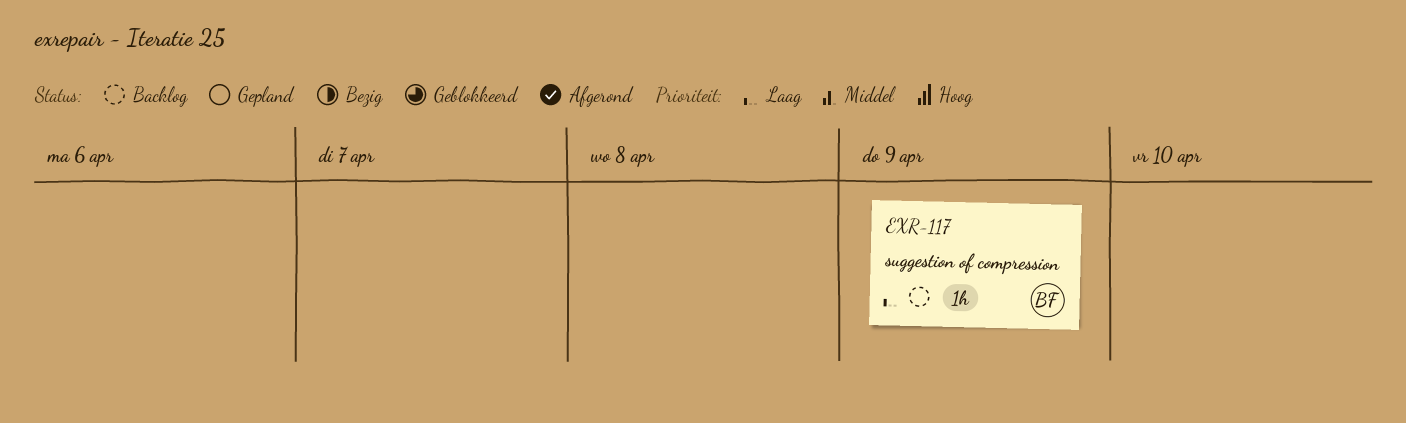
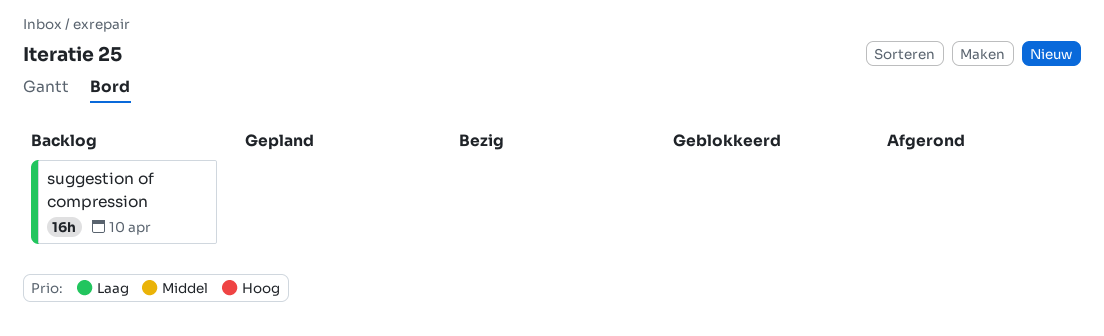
suggestion of compression, estimate: 1h -> 16h
suggestion of compression, due: Apr 9 -> Apr 10

